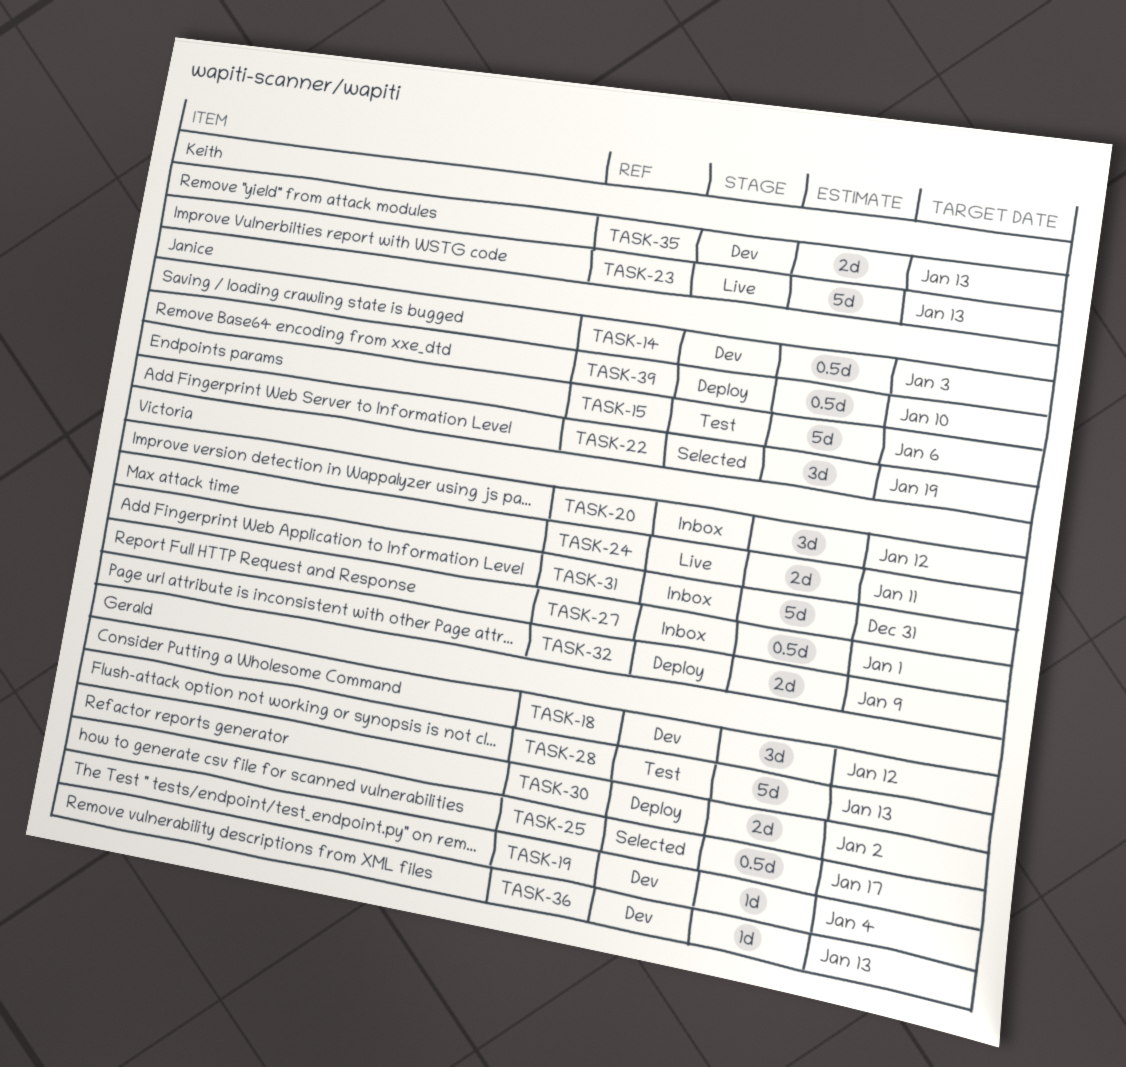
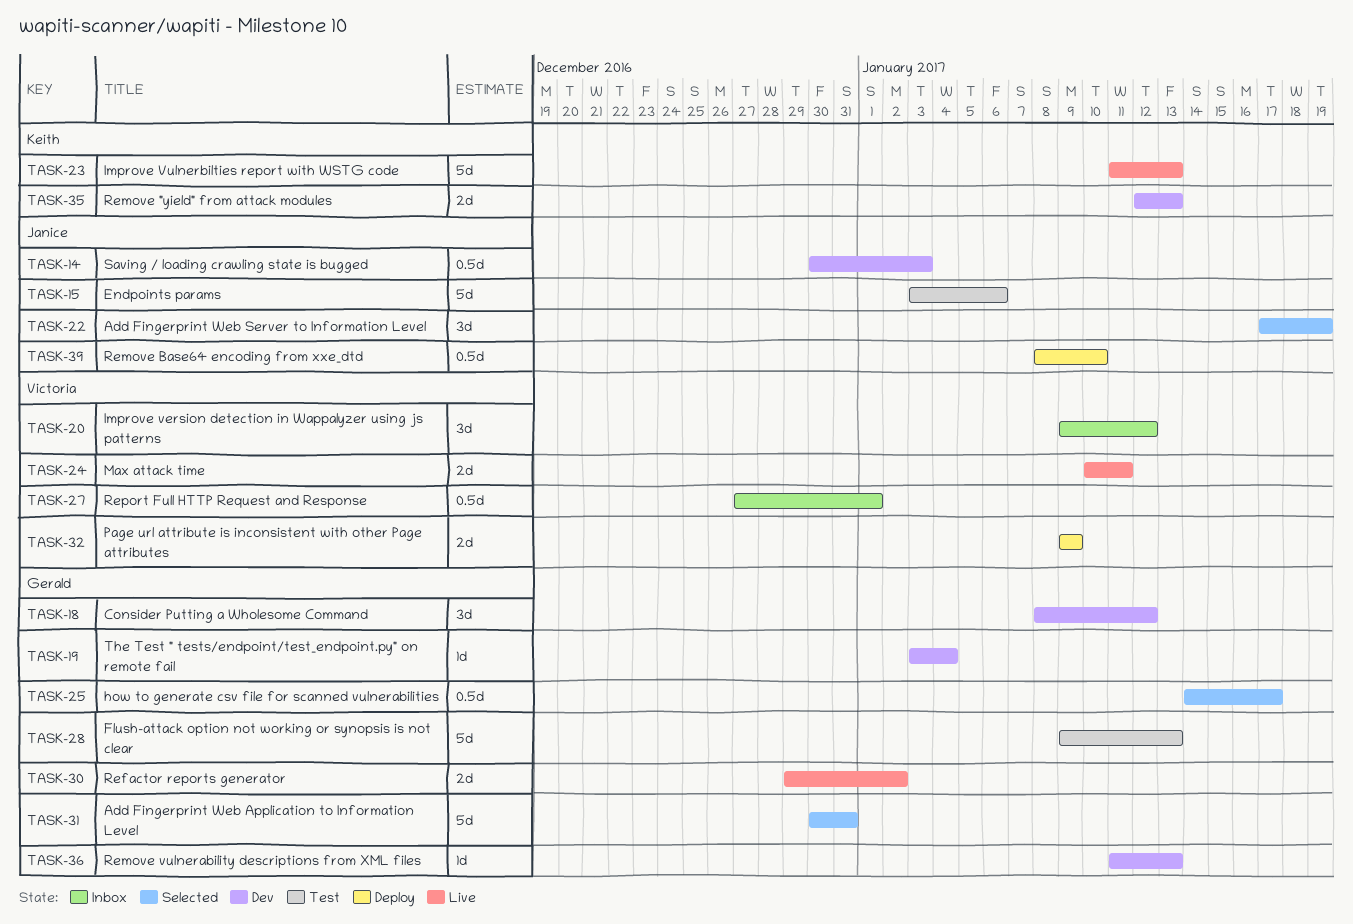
TASK-30, status: Deploy -> Live
TASK-31, status: Inbox -> Selected
TASK-31, owner: Victoria -> Gerald

